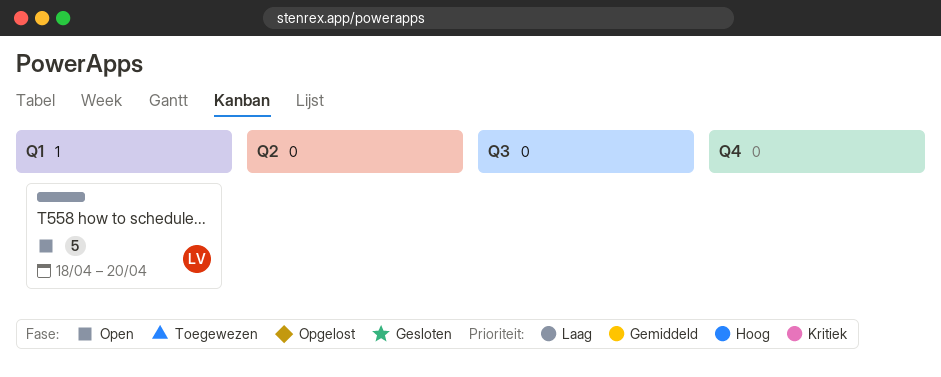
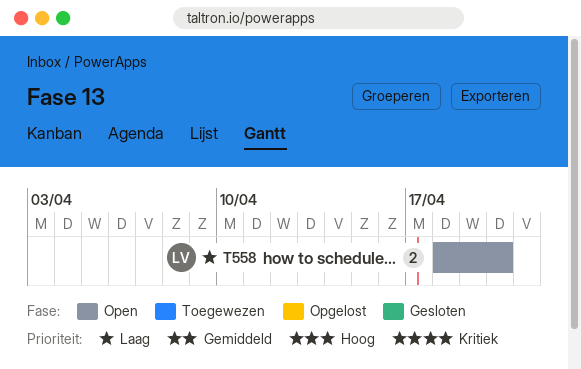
T558, estimate: 5 -> 2

